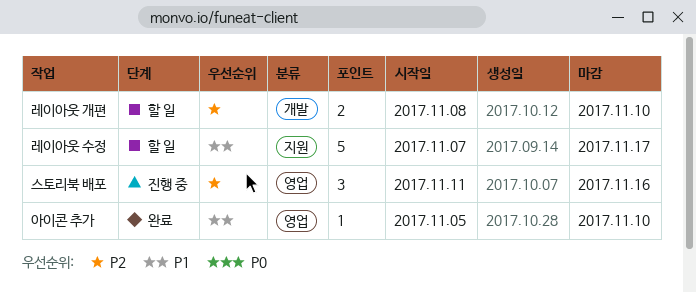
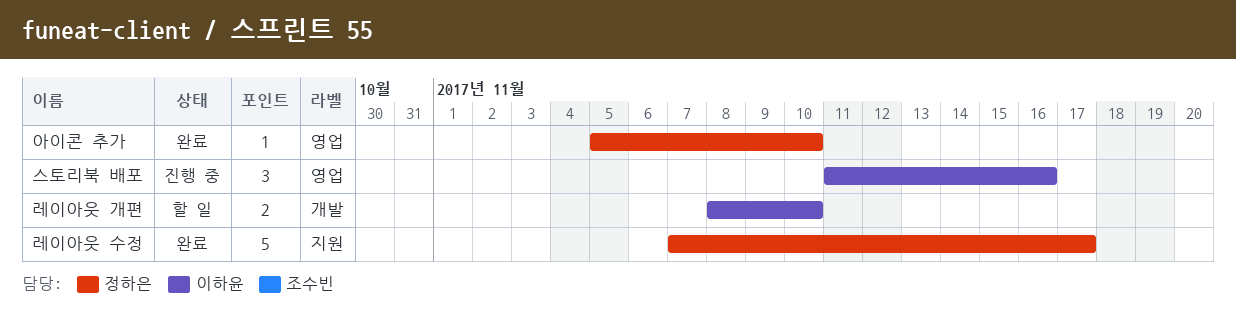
레이아웃 수정, status: 할 일 -> 완료

